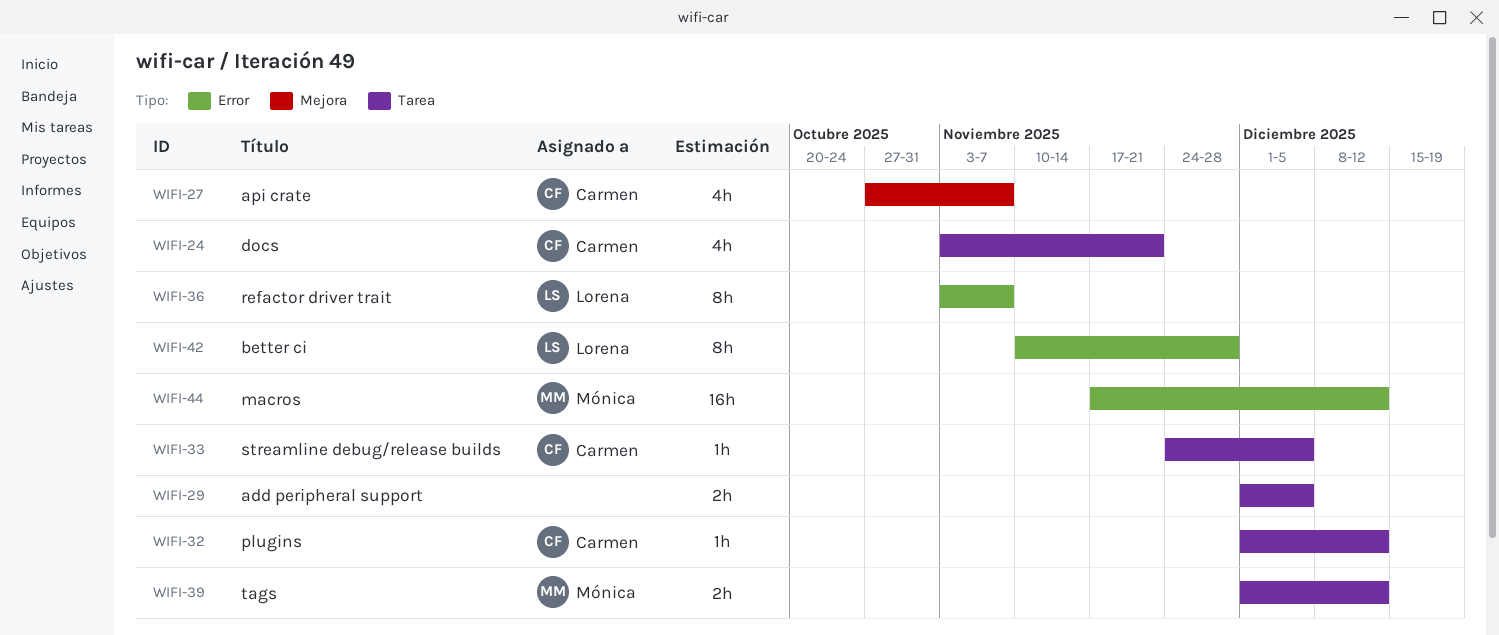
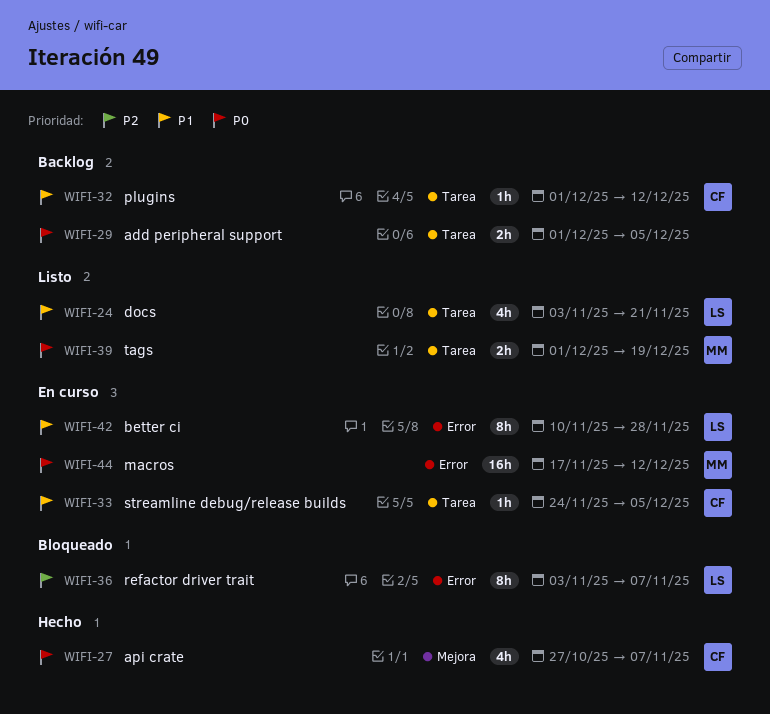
WIFI-24, owner: Carmen -> Lorena
WIFI-39, due: Dec 12 -> Dec 19

